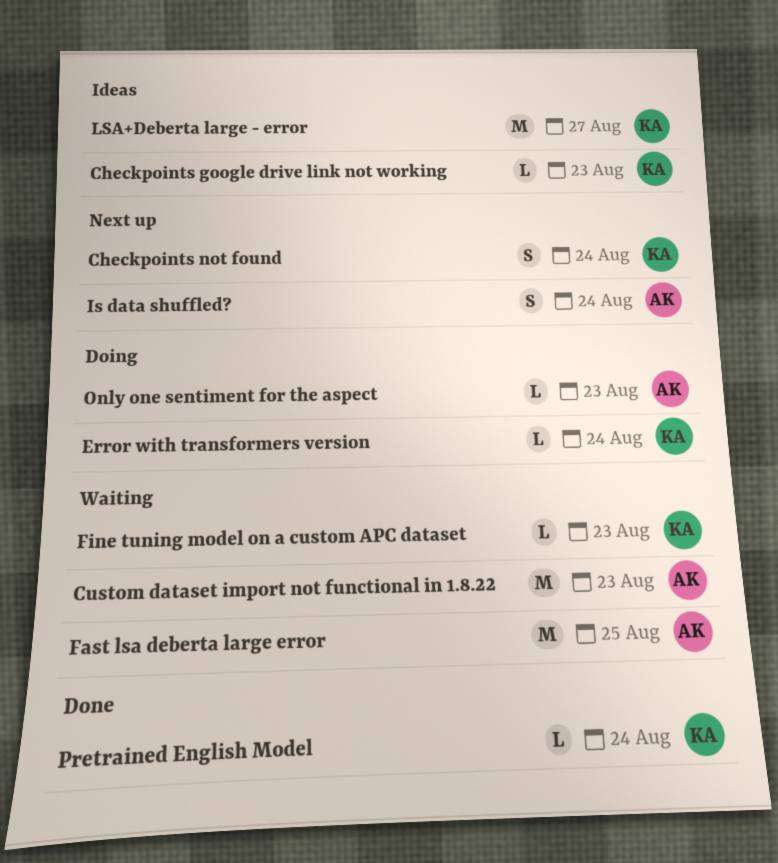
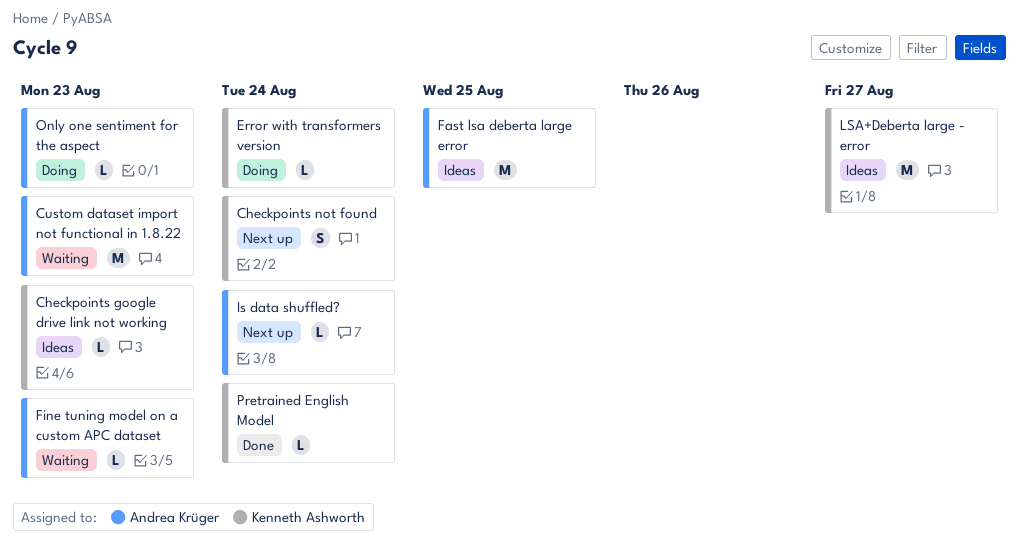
Fast lsa deberta large error, status: Waiting -> Ideas
Fine tuning model on a custom APC dataset, owner: Kenneth Ashworth -> Andrea Krüger
Is data shuffled?, estimate: S -> L

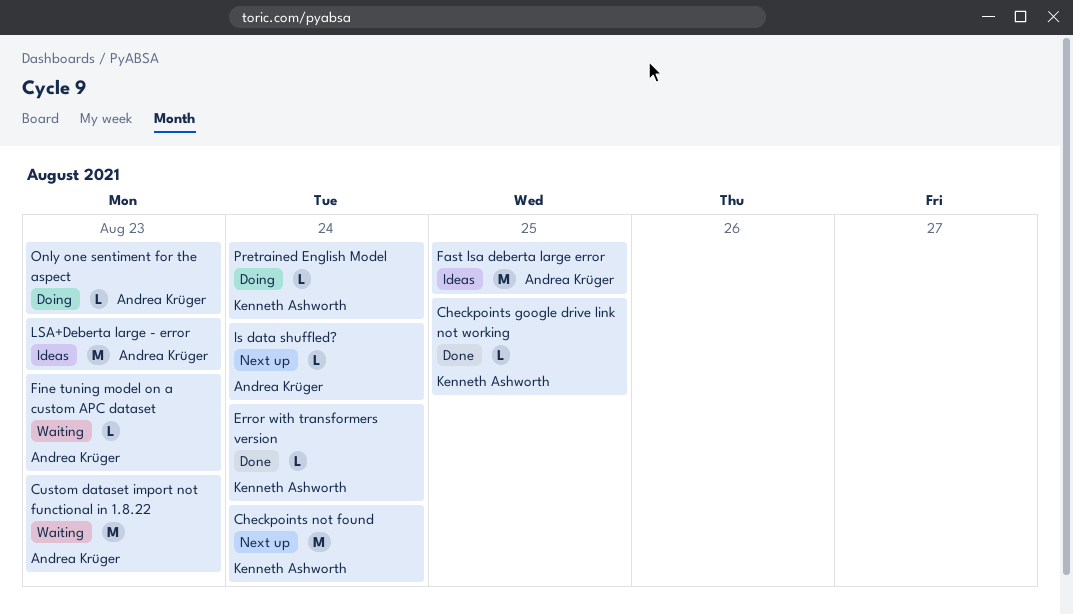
Checkpoints google drive link not working, status: Ideas -> Done
Checkpoints google drive link not working, due: Aug 23 -> Aug 25
Checkpoints not found, estimate: S -> M
Error with transformers version, status: Doing -> Done
LSA+Deberta large - error, owner: Kenneth Ashworth -> Andrea Krüger
LSA+Deberta large - error, due: Aug 27 -> Aug 23
Pretrained English Model, status: Done -> Doing

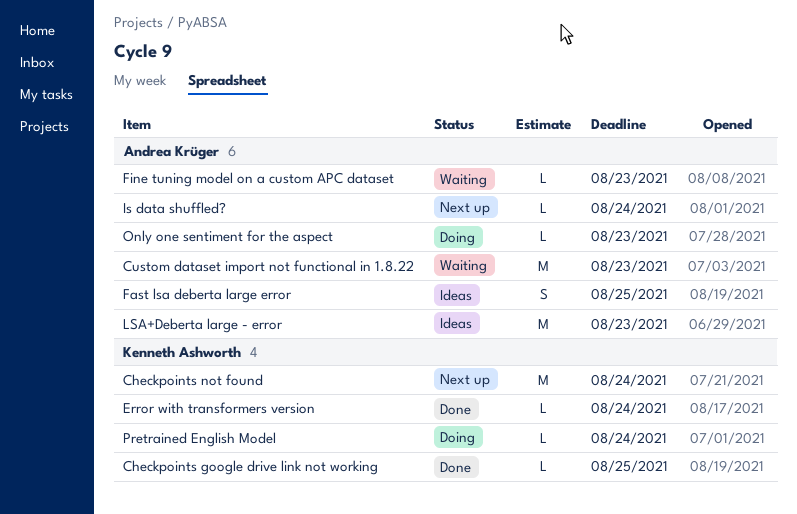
Fast lsa deberta large error, estimate: M -> S

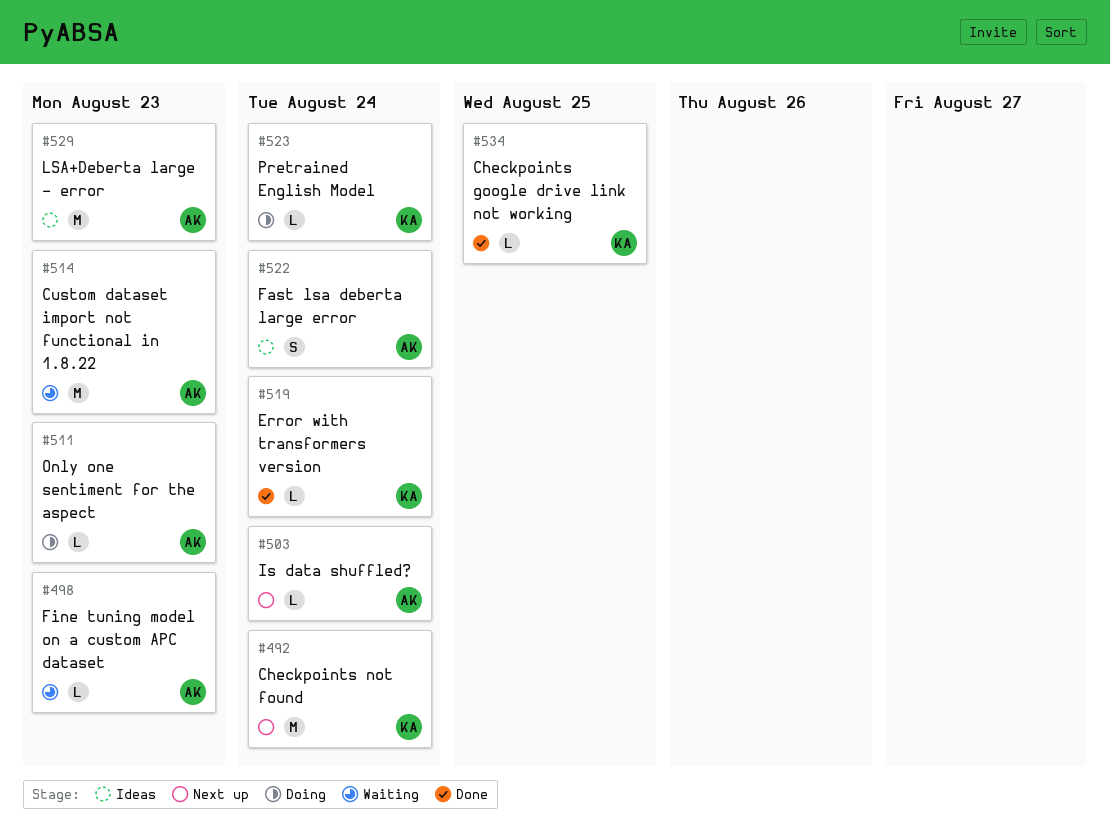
Fast lsa deberta large error, due: Aug 25 -> Aug 24

